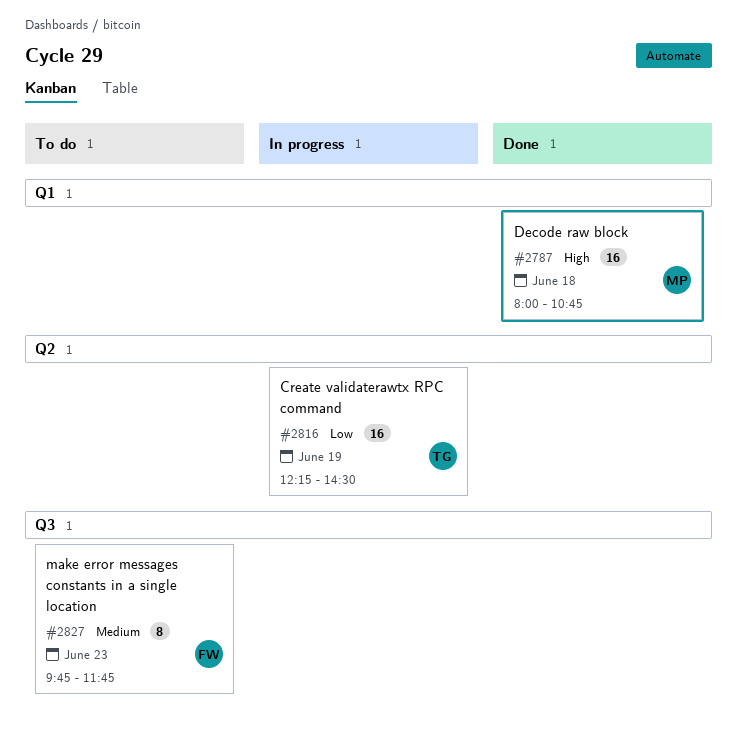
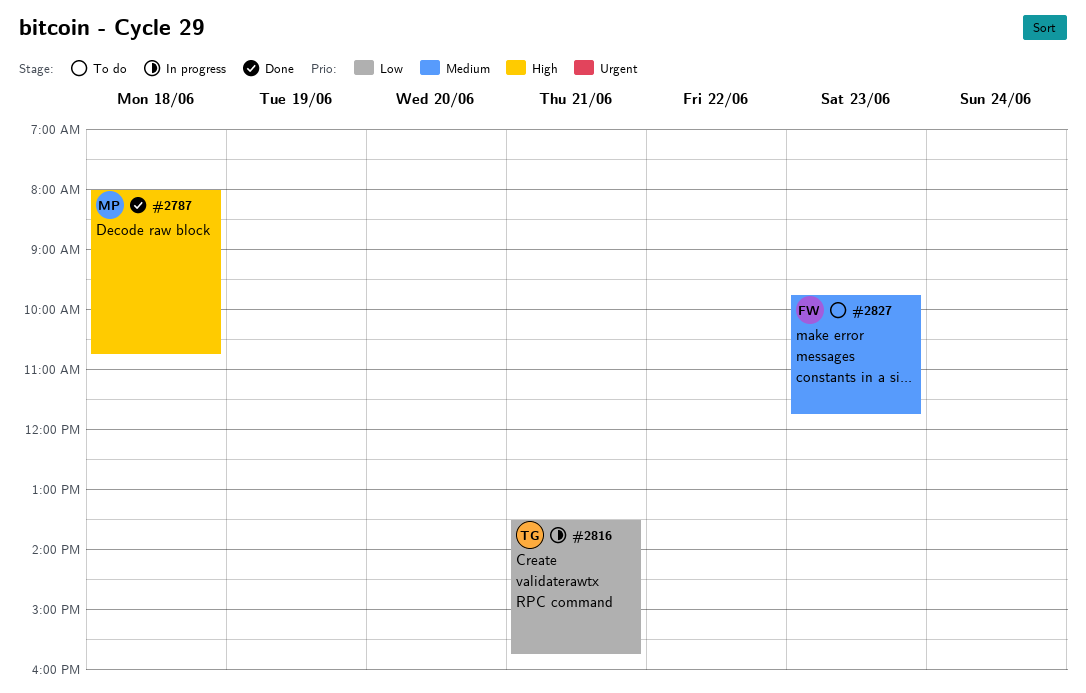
#2816, day: Jun 19 -> Jun 21
#2816, begins: 12:15 -> 13:30
#2816, ends: 14:30 -> 15:45

